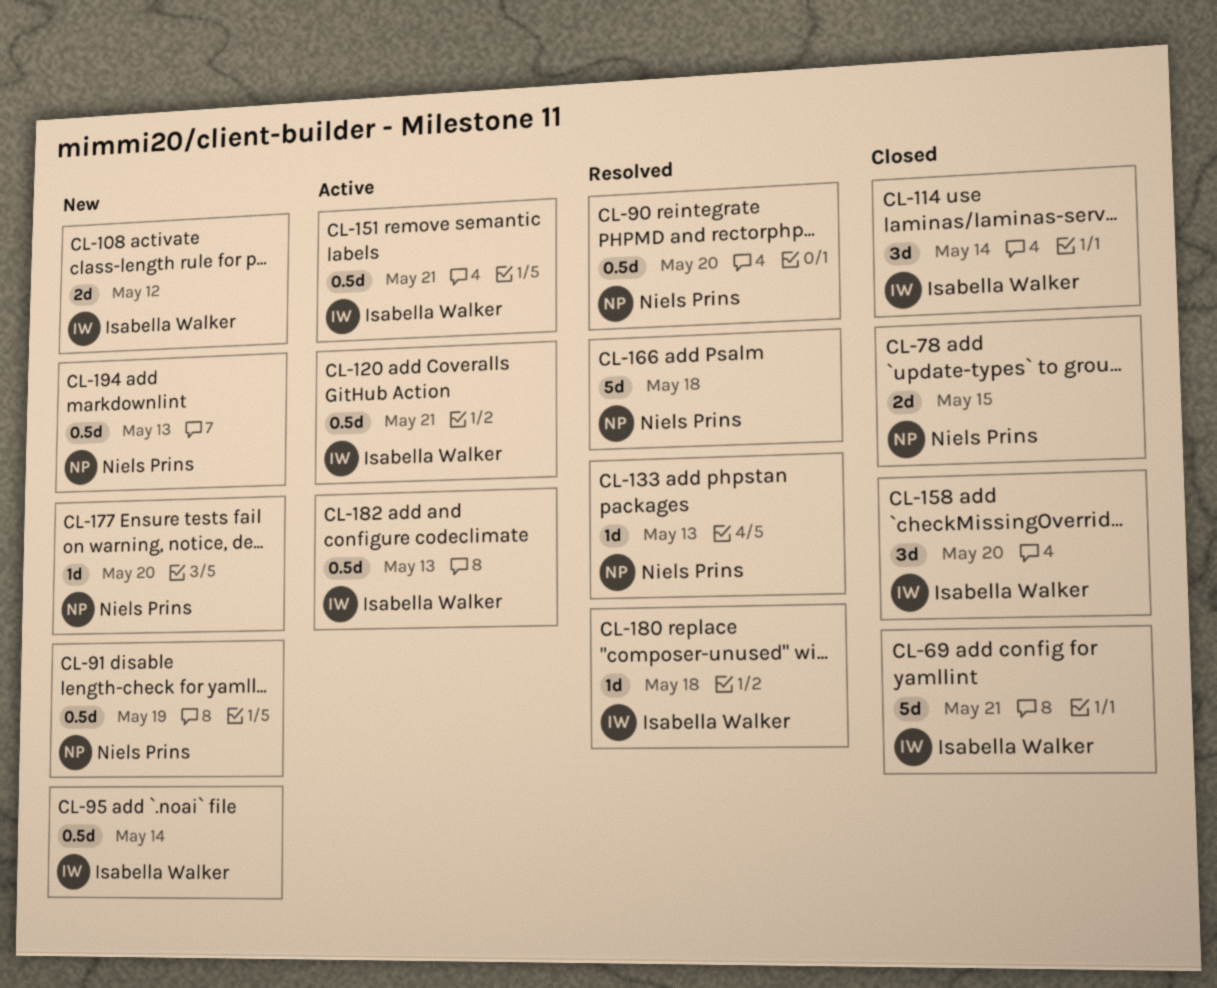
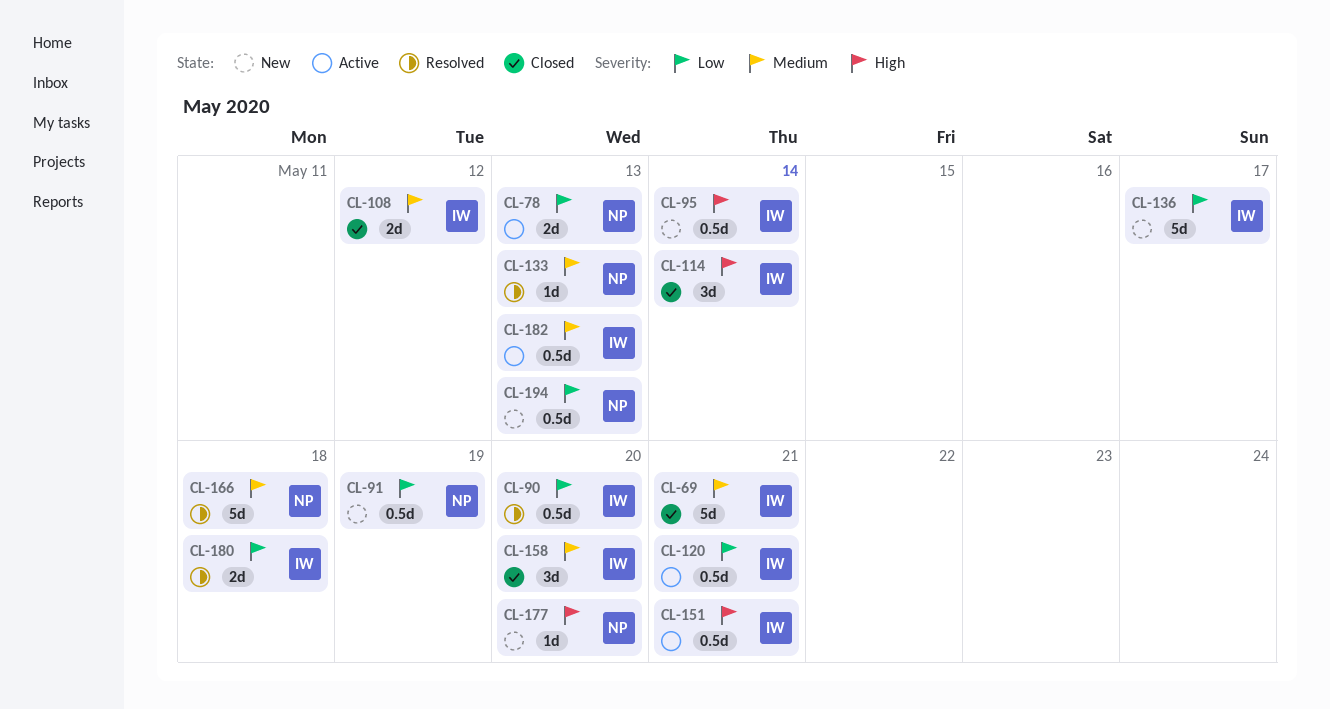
CL-78, status: Closed -> Active
CL-78, due: May 15 -> May 13
CL-90, owner: Niels Prins -> Isabella Walker
CL-108, status: New -> Closed
CL-136: none -> present
CL-180, estimate: 1d -> 2d

